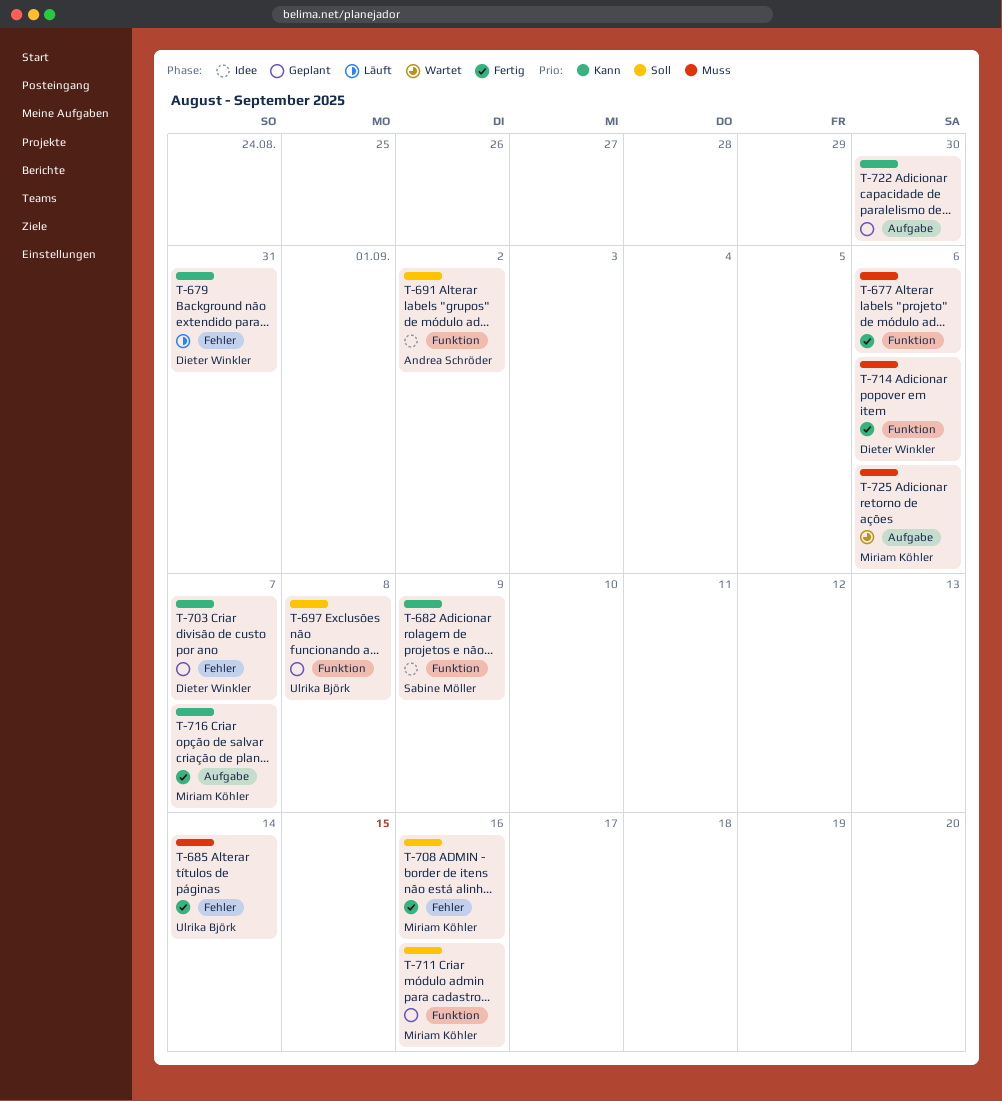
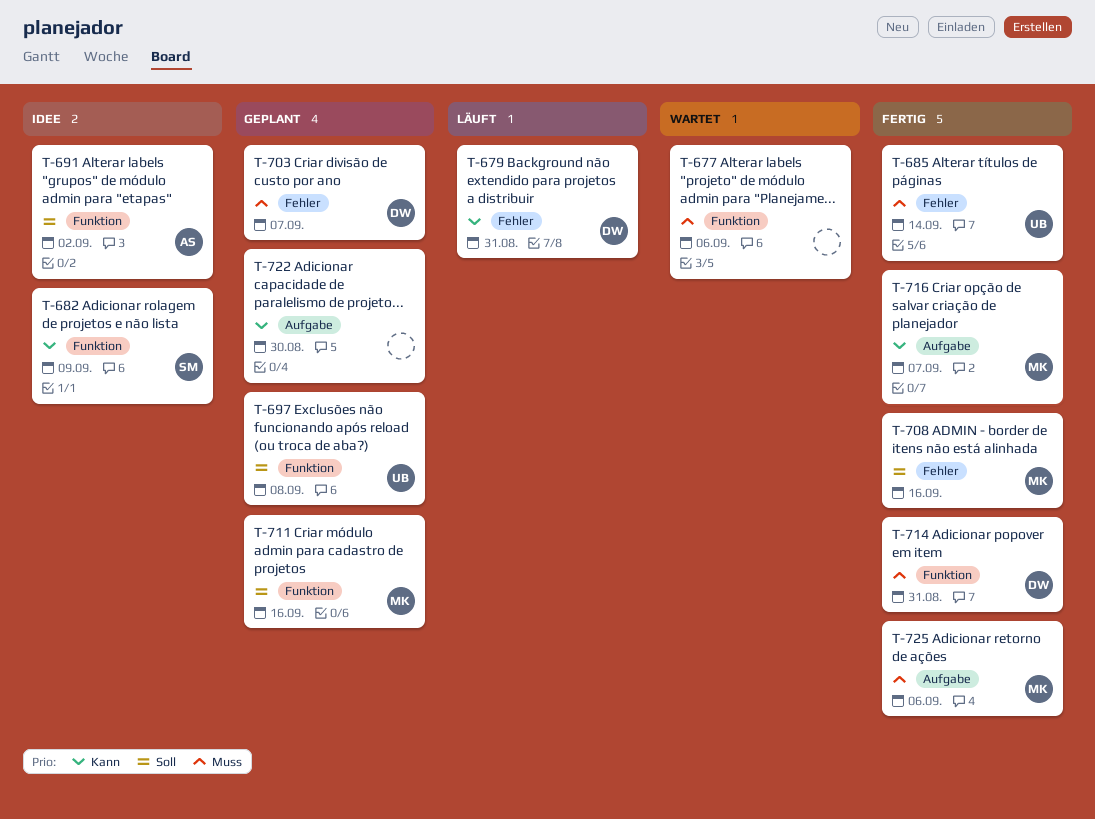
T-677, status: Fertig -> Wartet
T-703, priority: Kann -> Muss
T-714, due: Sep 6 -> Aug 31
T-725, status: Wartet -> Fertig

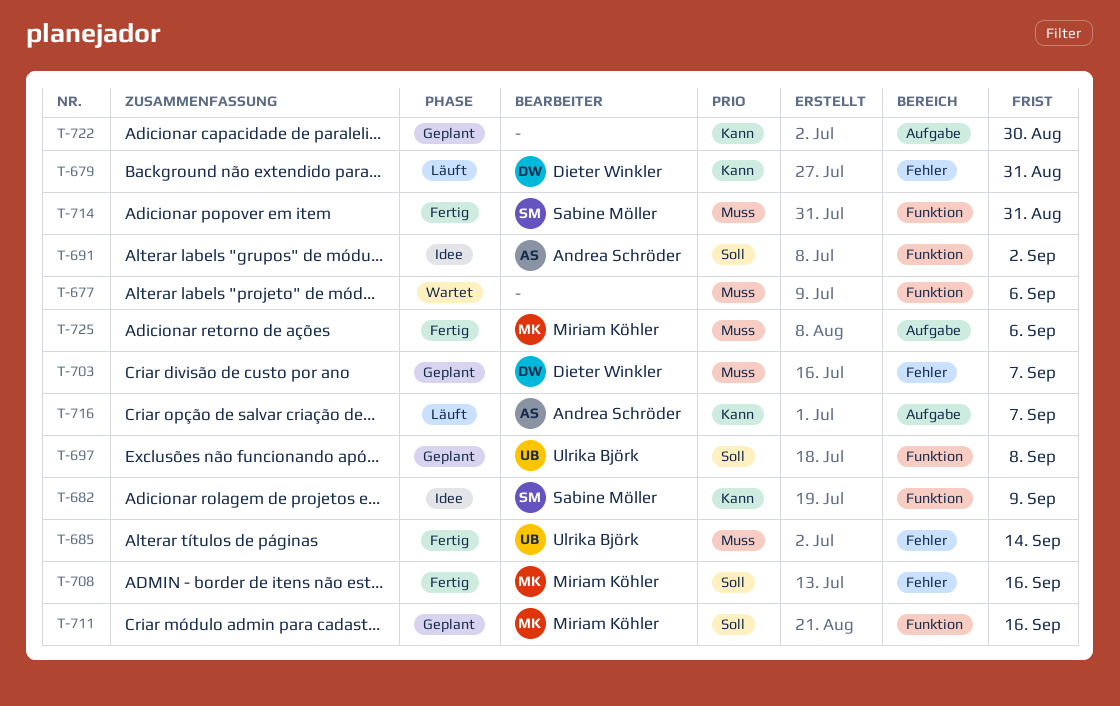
T-714, owner: Dieter Winkler -> Sabine Möller
T-716, status: Fertig -> Läuft
T-716, owner: Miriam Köhler -> Andrea Schröder

